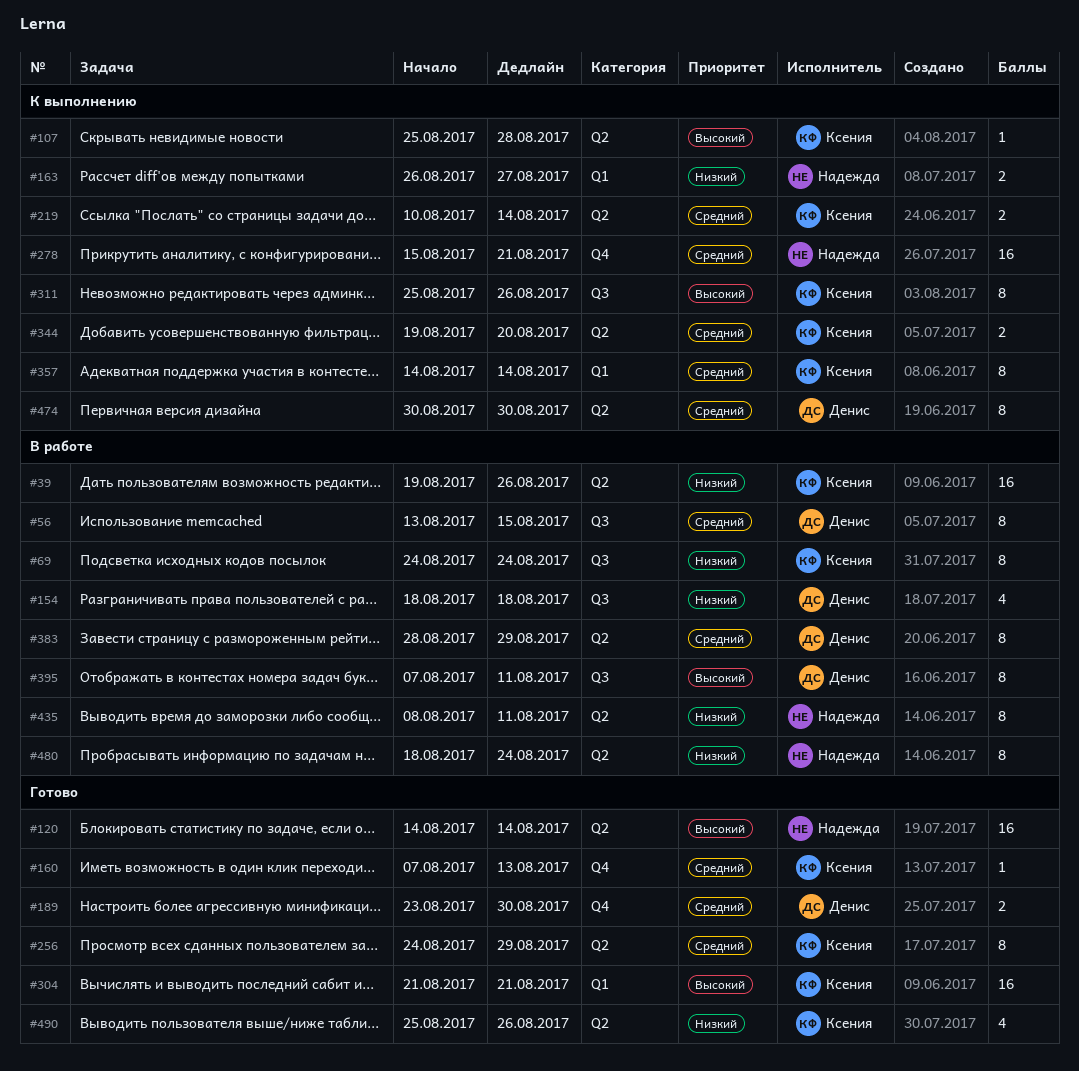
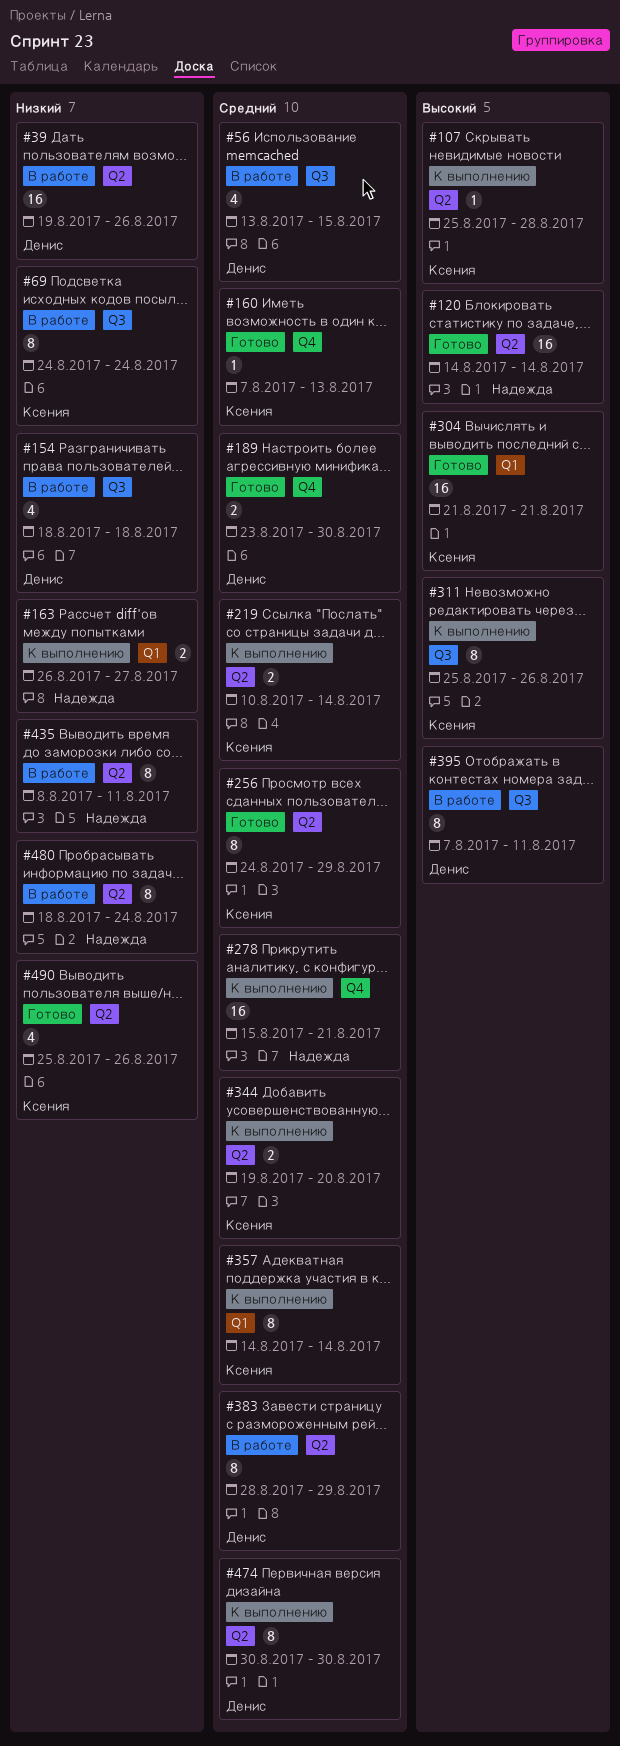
#39, owner: Ксения -> Денис
#56, estimate: 8 -> 4

